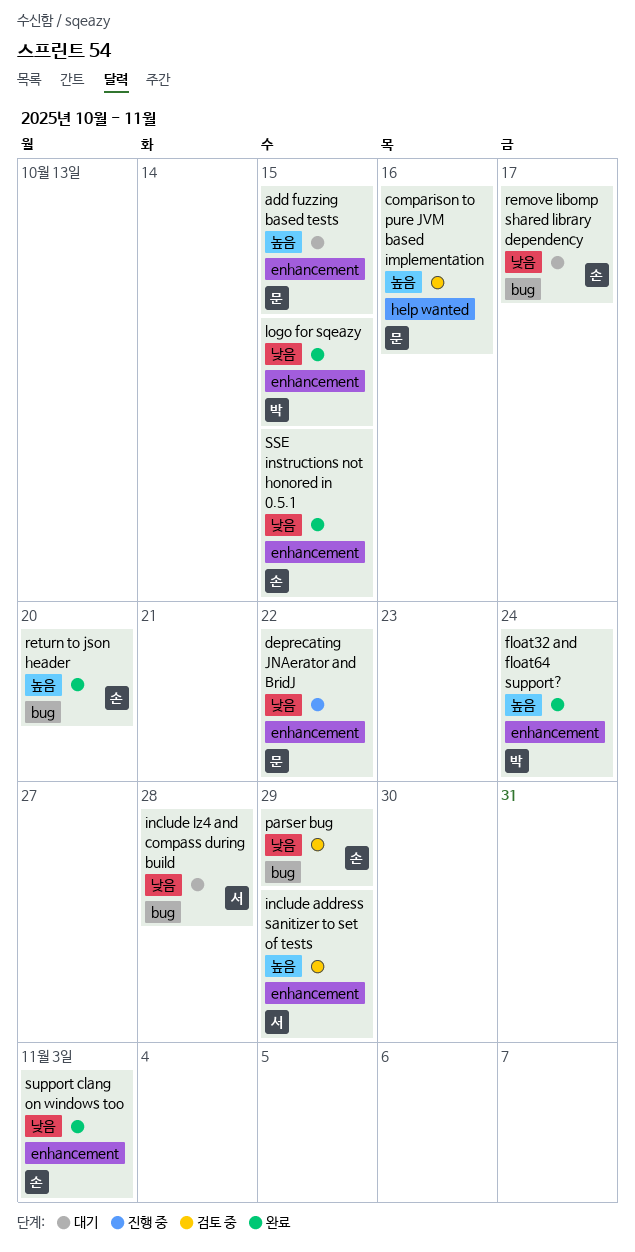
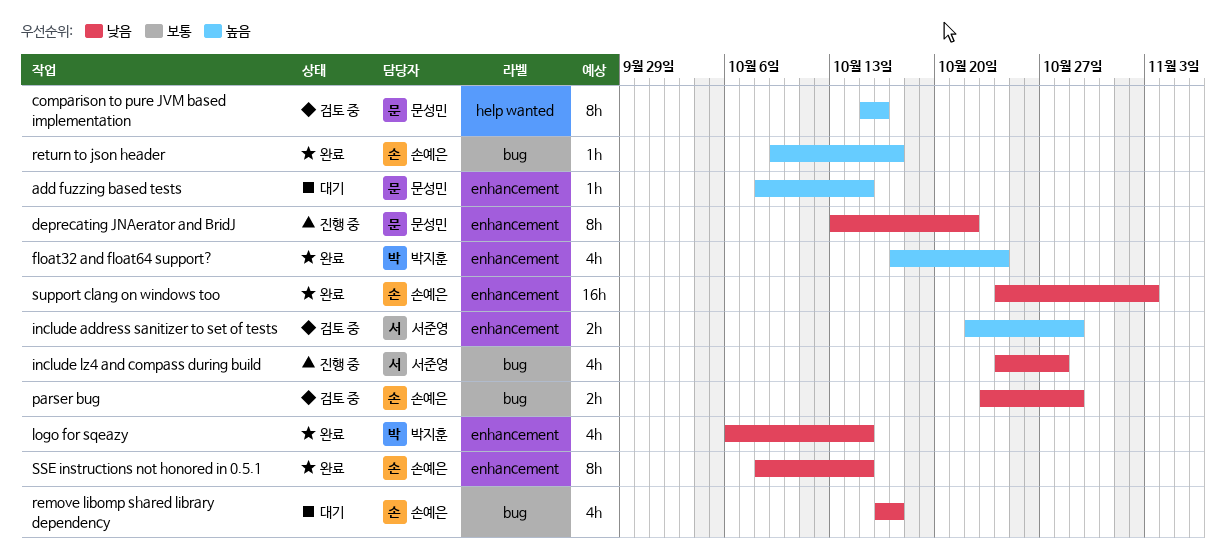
include lz4 and compass during build, status: 대기 -> 진행 중
return to json header, due: Oct 20 -> Oct 17

